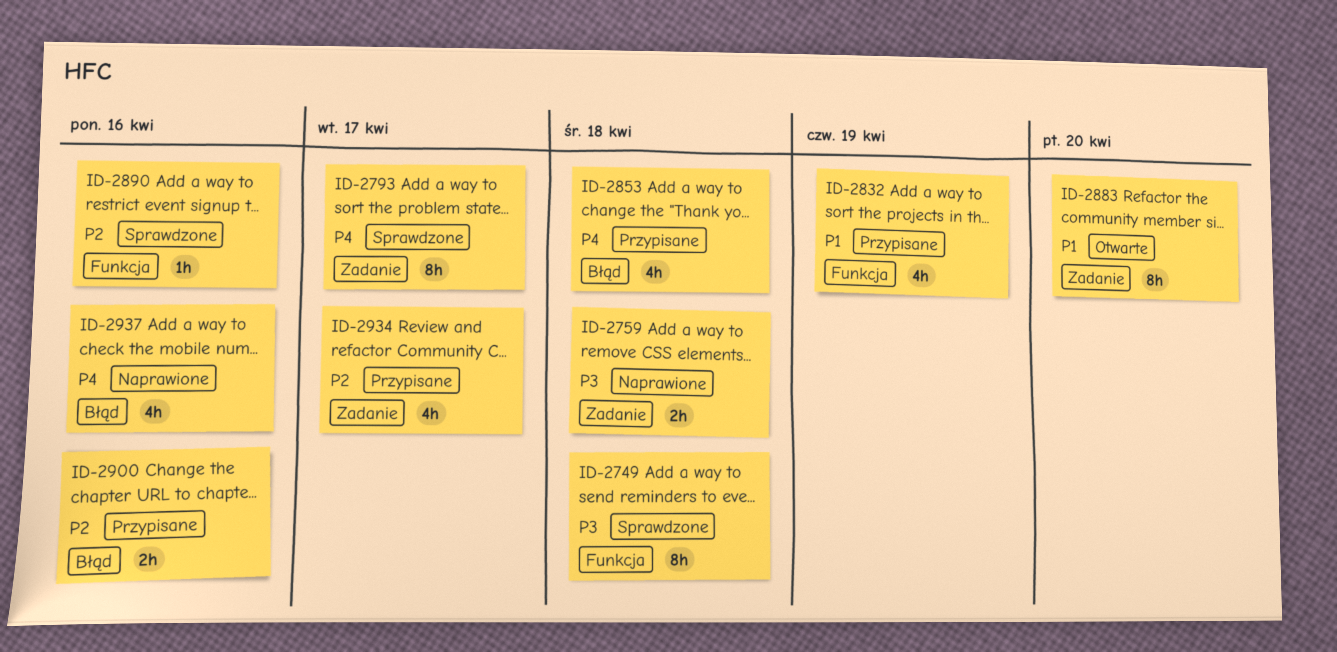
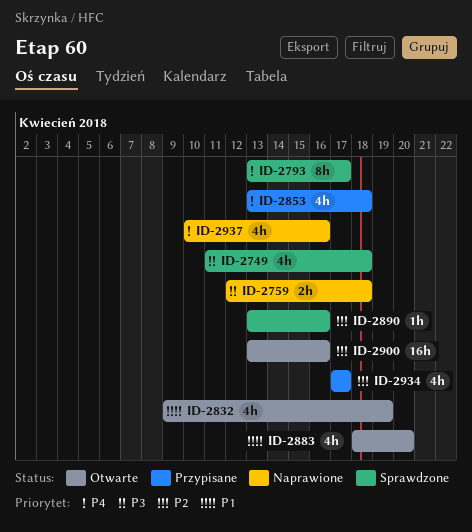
ID-2749, estimate: 8h -> 4h
ID-2832, status: Przypisane -> Otwarte
ID-2883, estimate: 8h -> 4h
ID-2900, status: Przypisane -> Otwarte
ID-2900, estimate: 2h -> 16h

